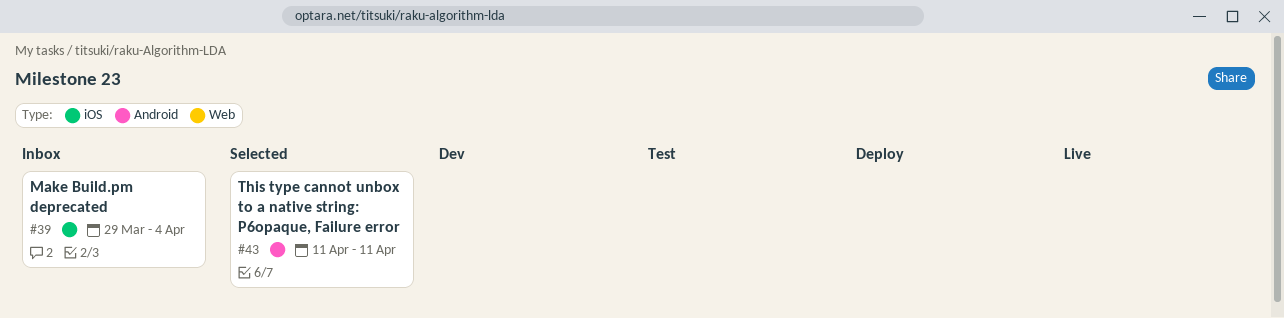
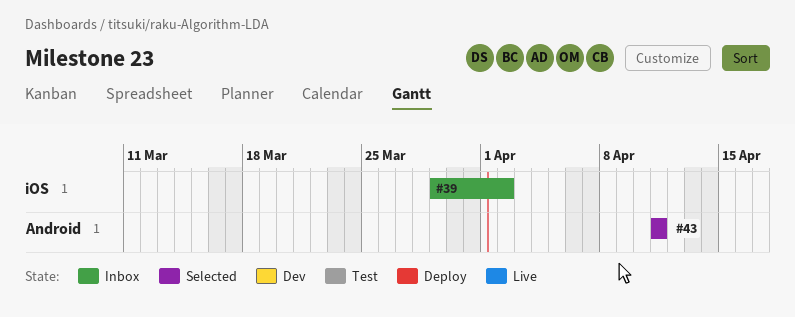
#39, due: Apr 4 -> Apr 2

